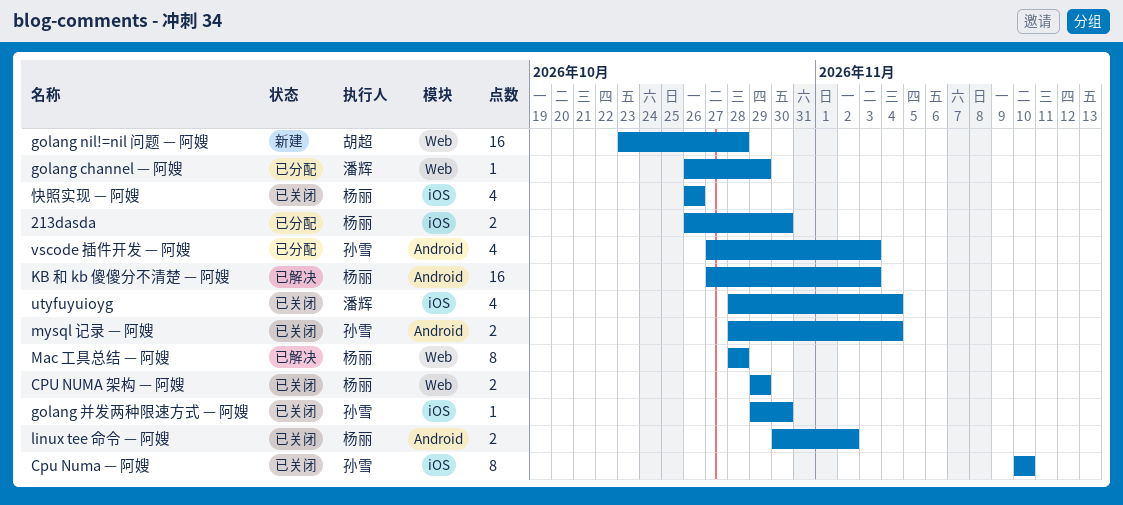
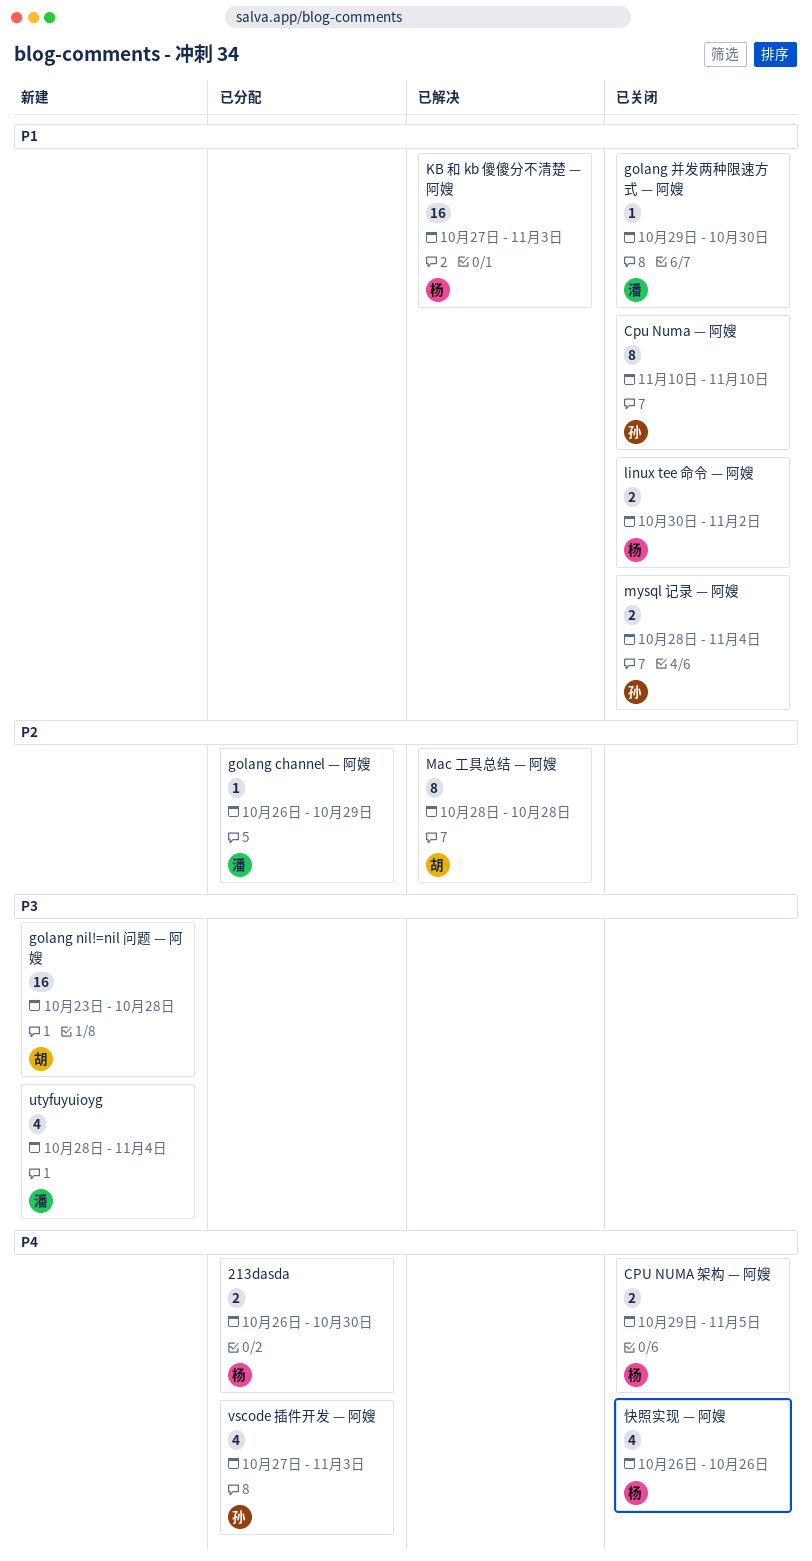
CPU NUMA 架构 — 阿嫂, due: Oct 29 -> Nov 5
golang 并发两种限速方式 — 阿嫂, owner: 孙雪 -> 潘辉
Mac 工具总结 — 阿嫂, owner: 杨丽 -> 胡超
utyfuyuioyg, status: 已关闭 -> 新建

